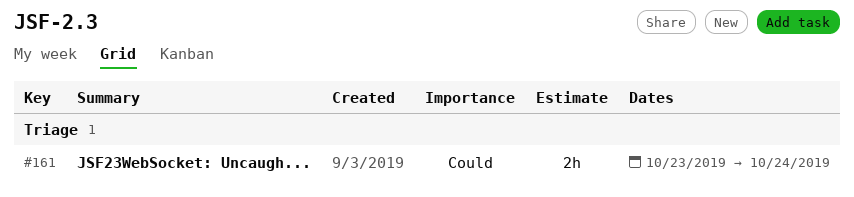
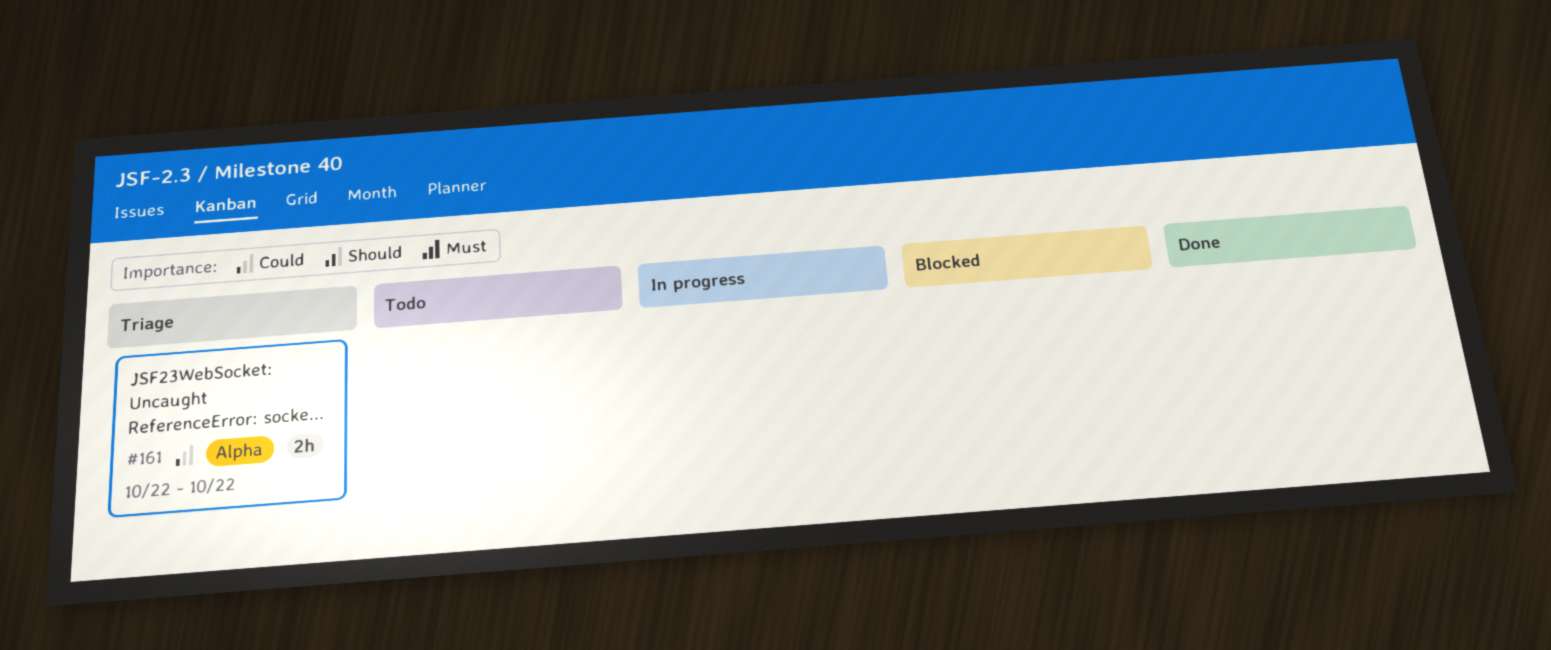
#161, start: Oct 23 -> Oct 22
#161, due: Oct 24 -> Oct 22

